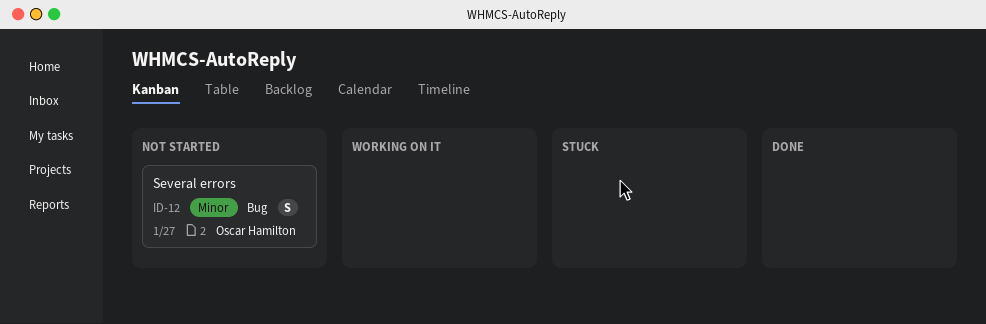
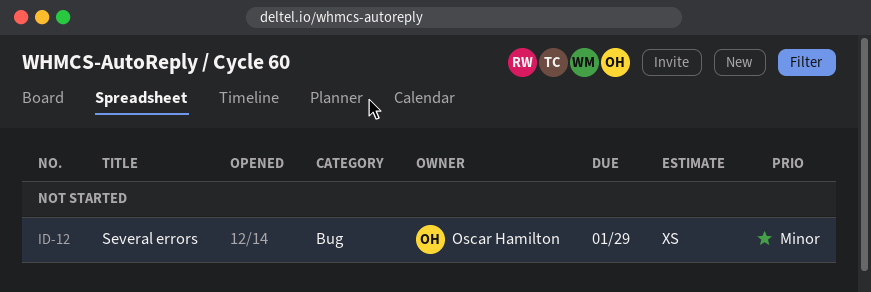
ID-12, estimate: S -> XS
ID-12, due: Jan 27 -> Jan 29

